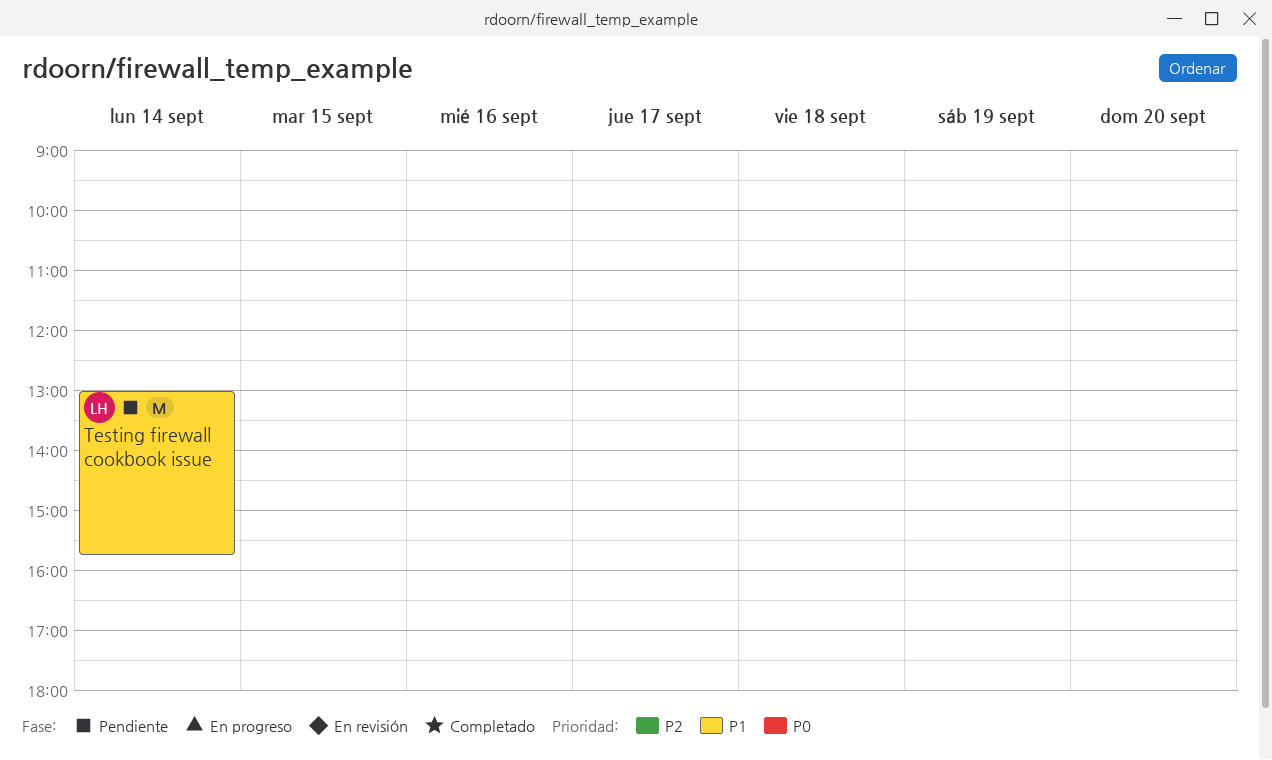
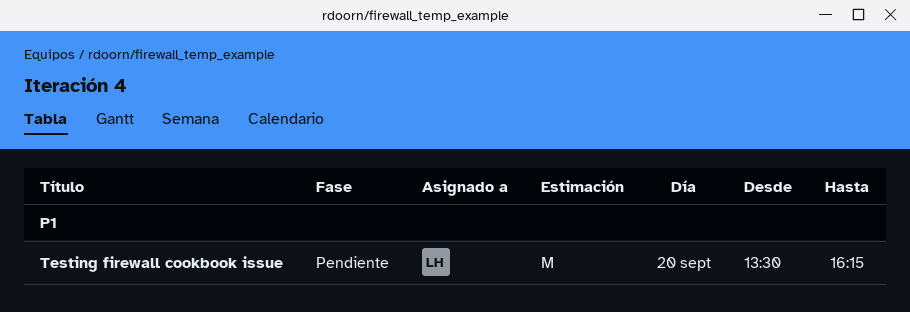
Testing firewall cookbook issue, day: Sep 14 -> Sep 20
Testing firewall cookbook issue, begins: 13:00 -> 13:30
Testing firewall cookbook issue, ends: 15:45 -> 16:15

